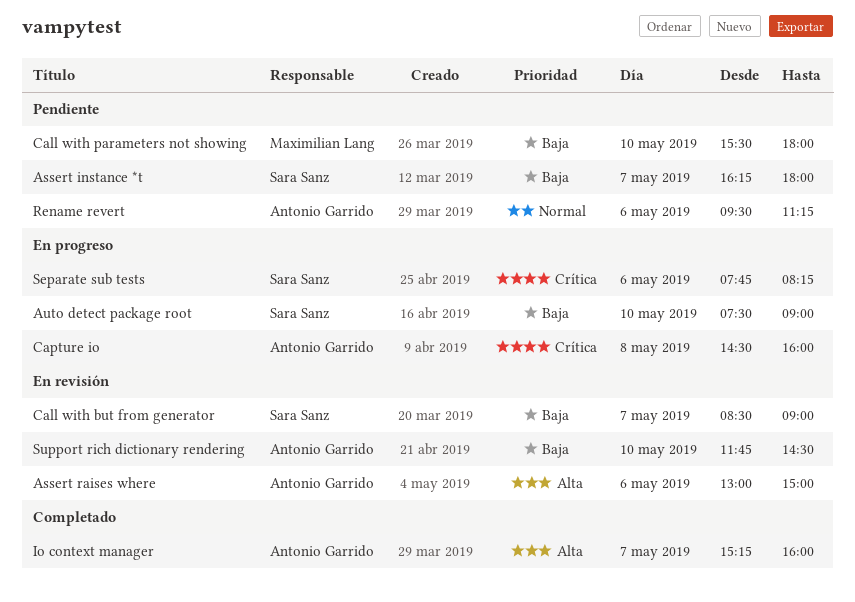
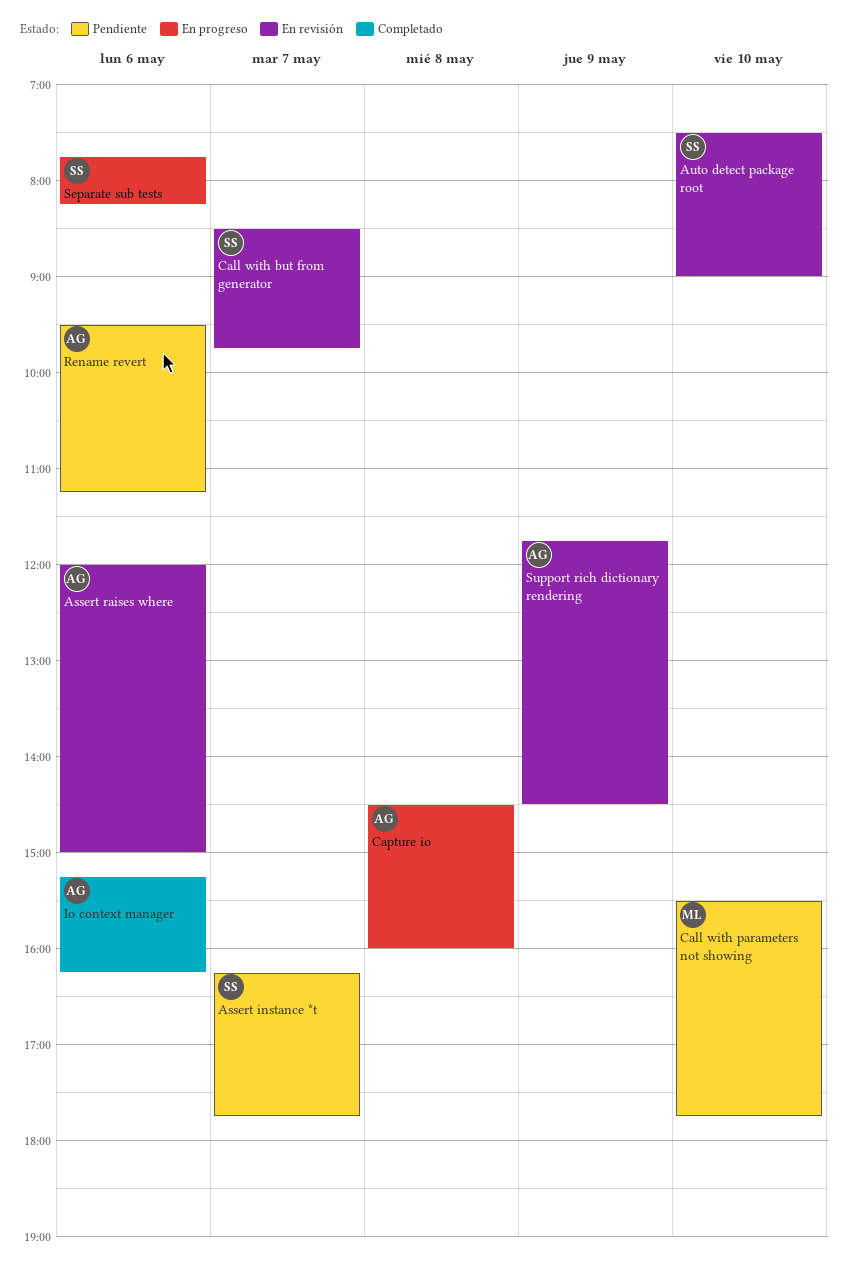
Assert instance *t, ends: 18:00 -> 17:45
Assert raises where, begins: 13:00 -> 12:00
Auto detect package root, status: En progreso -> En revisión
Call with but from generator, ends: 09:00 -> 09:45
Call with parameters not showing, ends: 18:00 -> 17:45
Io context manager, day: May 7 -> May 6
Io context manager, ends: 16:00 -> 16:15
Support rich dictionary rendering, day: May 10 -> May 9

